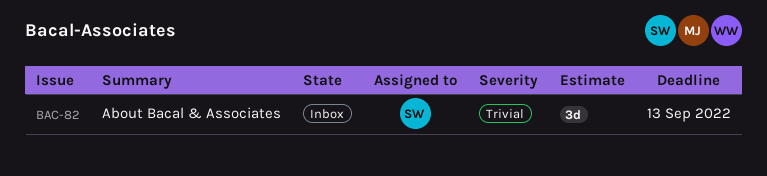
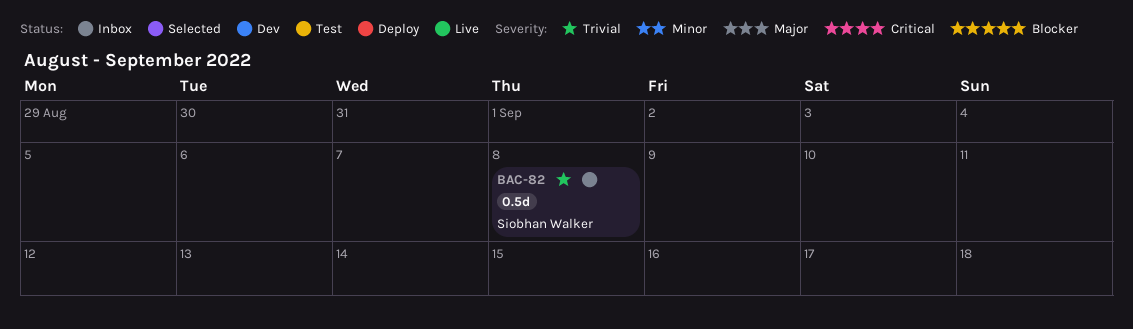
BAC-82, estimate: 3d -> 0.5d
BAC-82, due: Sep 13 -> Sep 8

